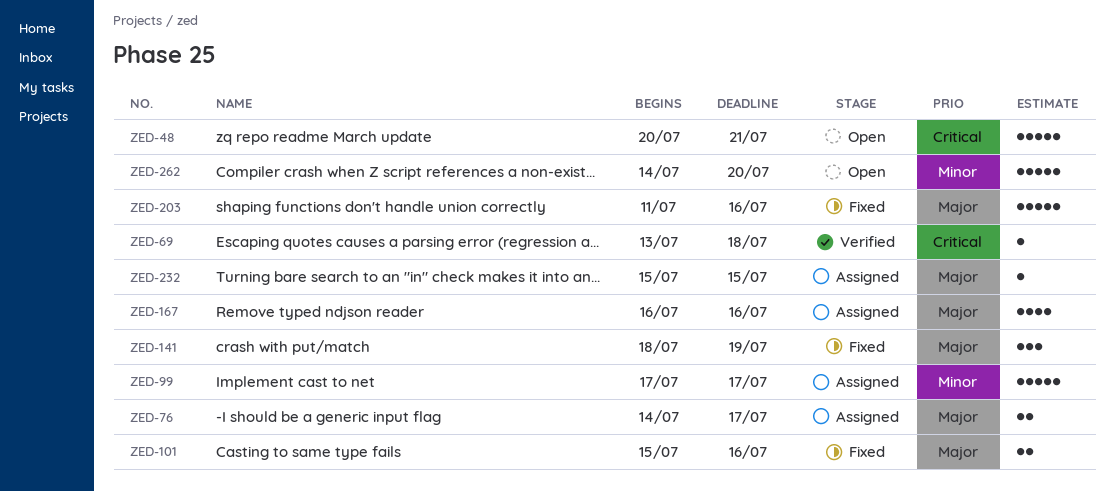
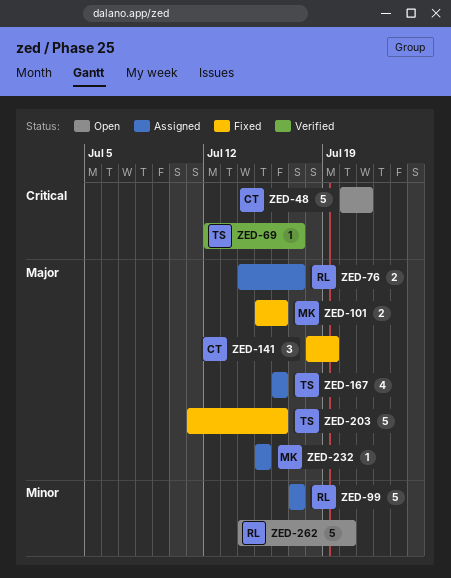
ZED-69, start: Jul 13 -> Jul 12
ZED-69, due: Jul 18 -> Jul 17

